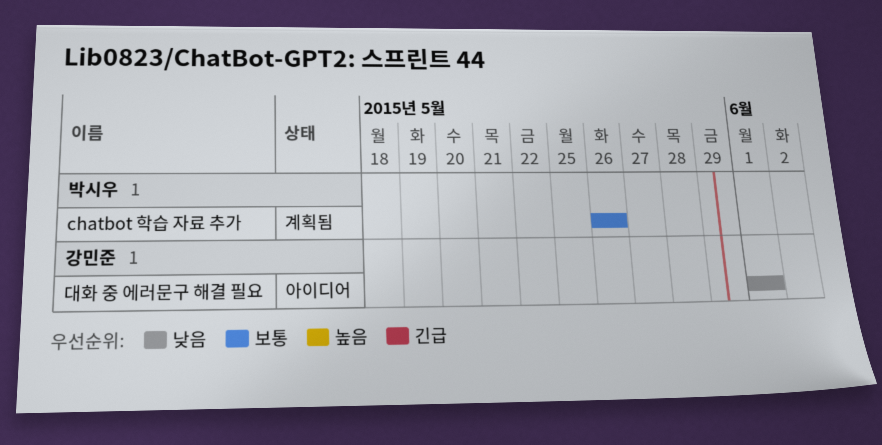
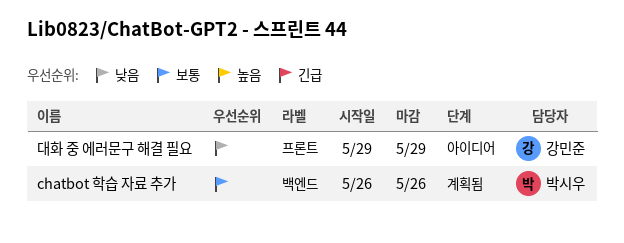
대화 중 에러문구 해결 필요, start: Jun 1 -> May 29
대화 중 에러문구 해결 필요, due: Jun 1 -> May 29

